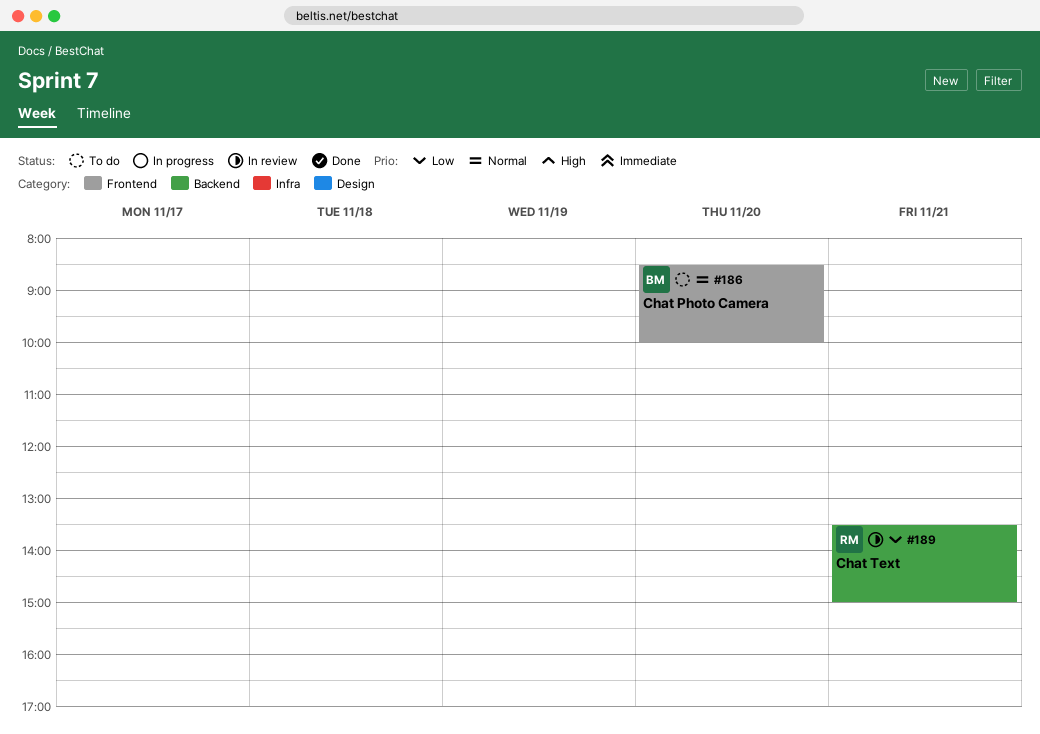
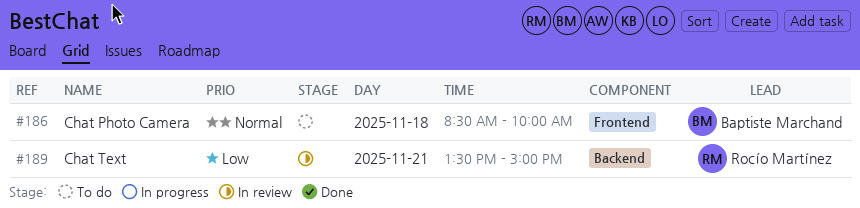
#186, day: Nov 20 -> Nov 18

